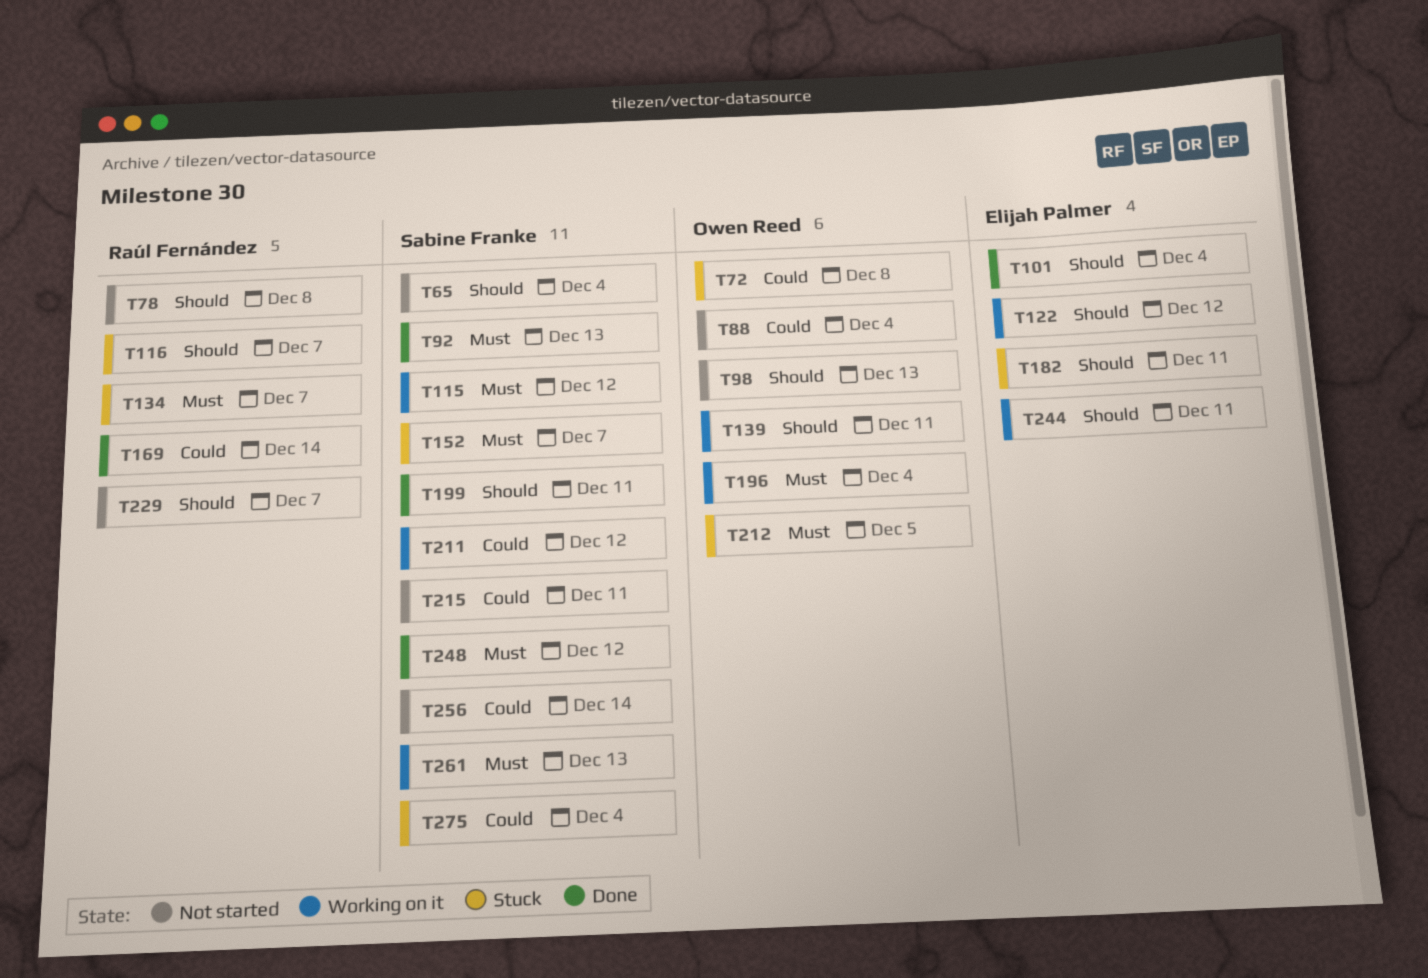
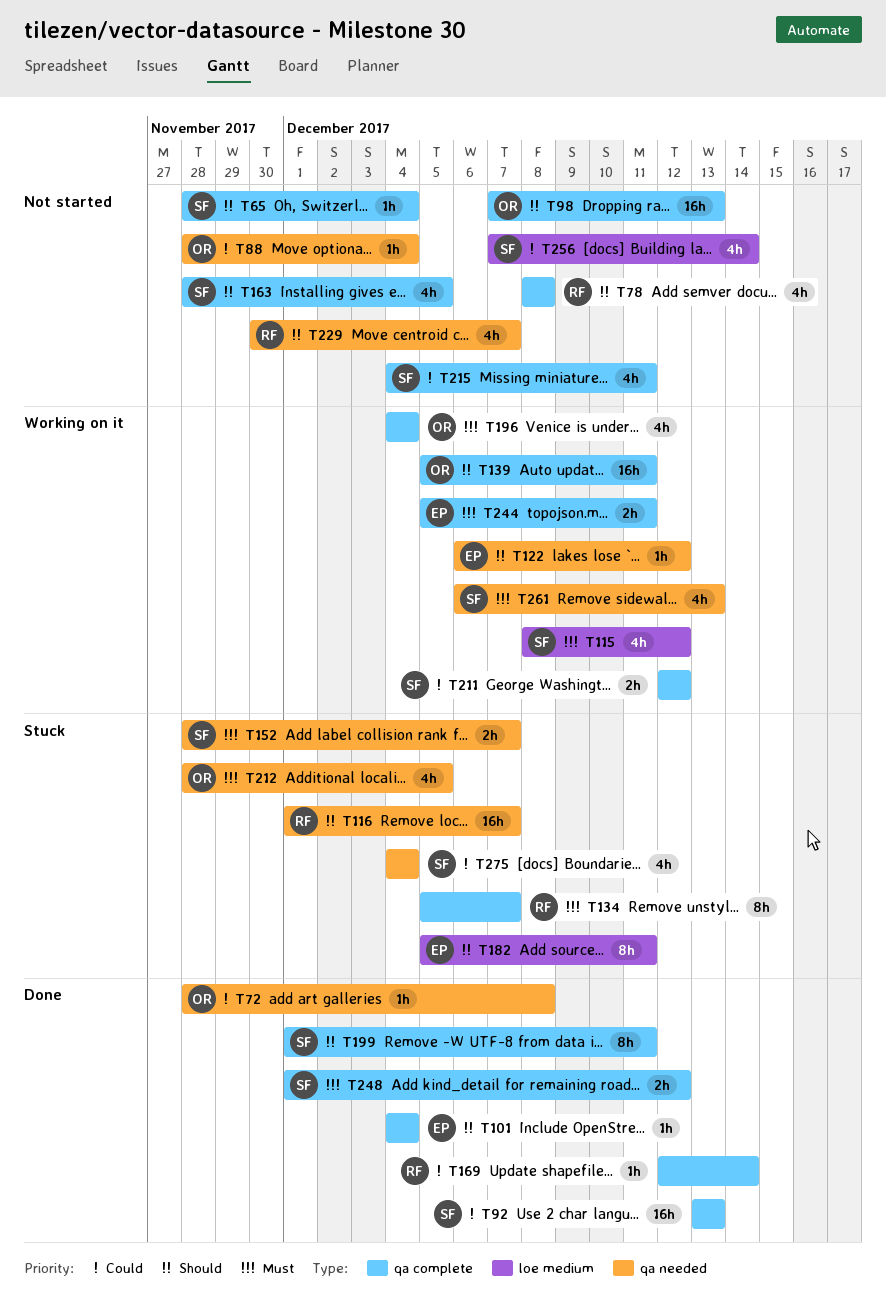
T72, status: Stuck -> Done
T92, priority: Must -> Could
T163: none -> present
T244, priority: Should -> Must

